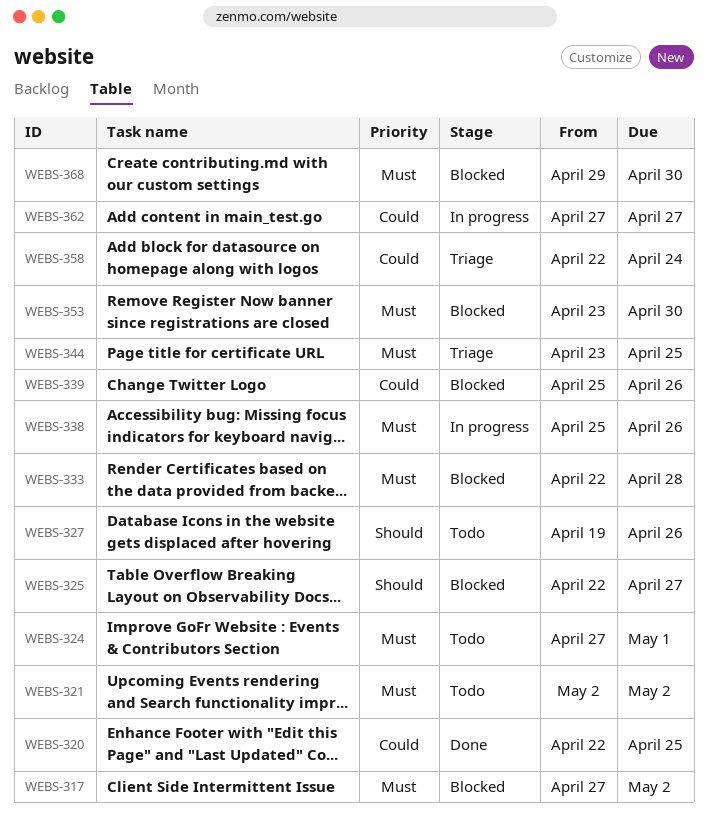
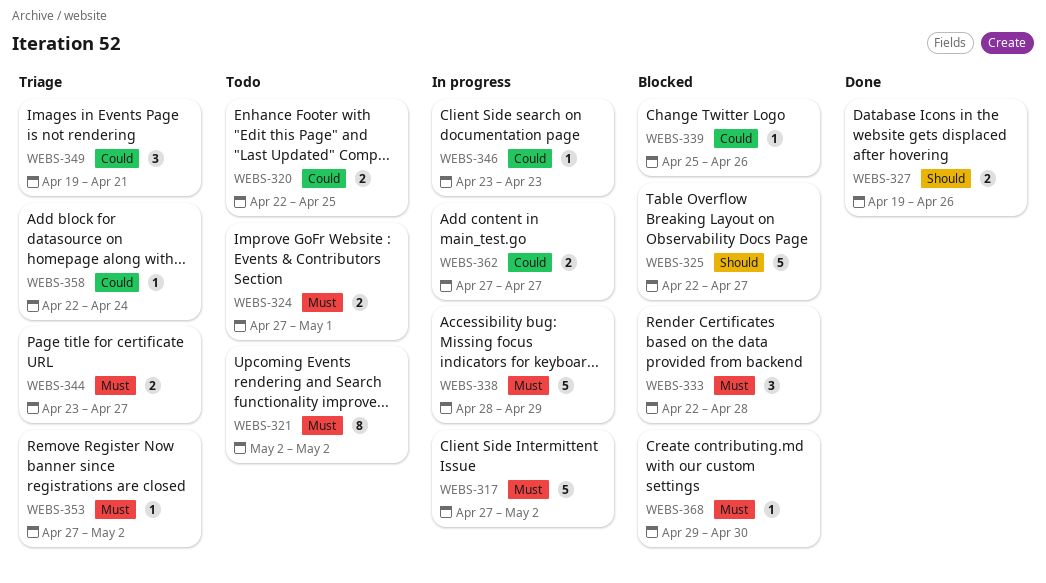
WEBS-317, status: Blocked -> In progress
WEBS-320, status: Done -> Todo
WEBS-327, status: Todo -> Done
WEBS-338, start: Apr 25 -> Apr 28
WEBS-338, due: Apr 26 -> Apr 29
WEBS-344, due: Apr 25 -> Apr 27
WEBS-346: none -> present
WEBS-349: none -> present
WEBS-353, status: Blocked -> Triage
WEBS-353, start: Apr 23 -> Apr 27
WEBS-353, due: Apr 30 -> May 2

